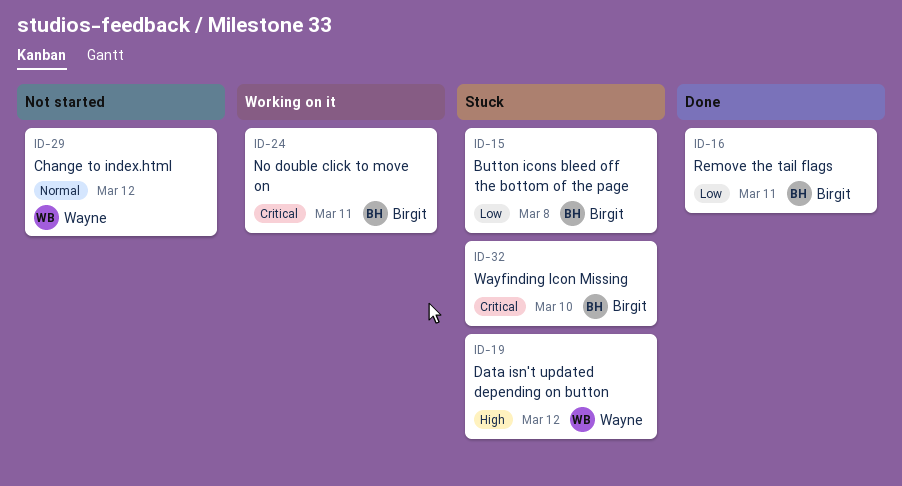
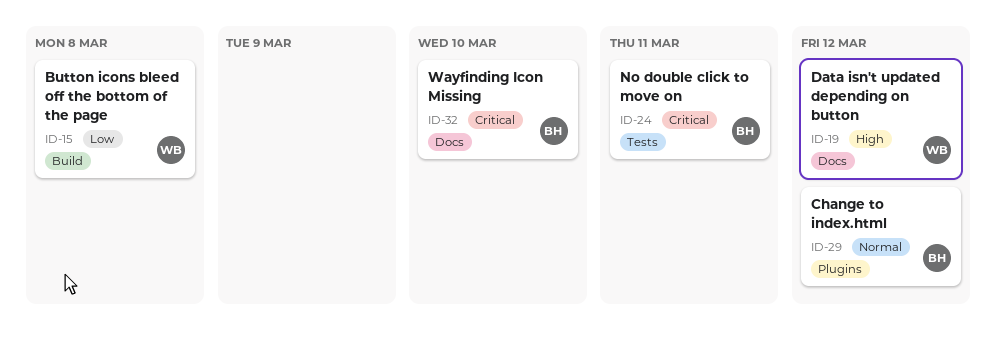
ID-15, owner: Birgit -> Wayne
ID-16: present -> none
ID-29, owner: Wayne -> Birgit

